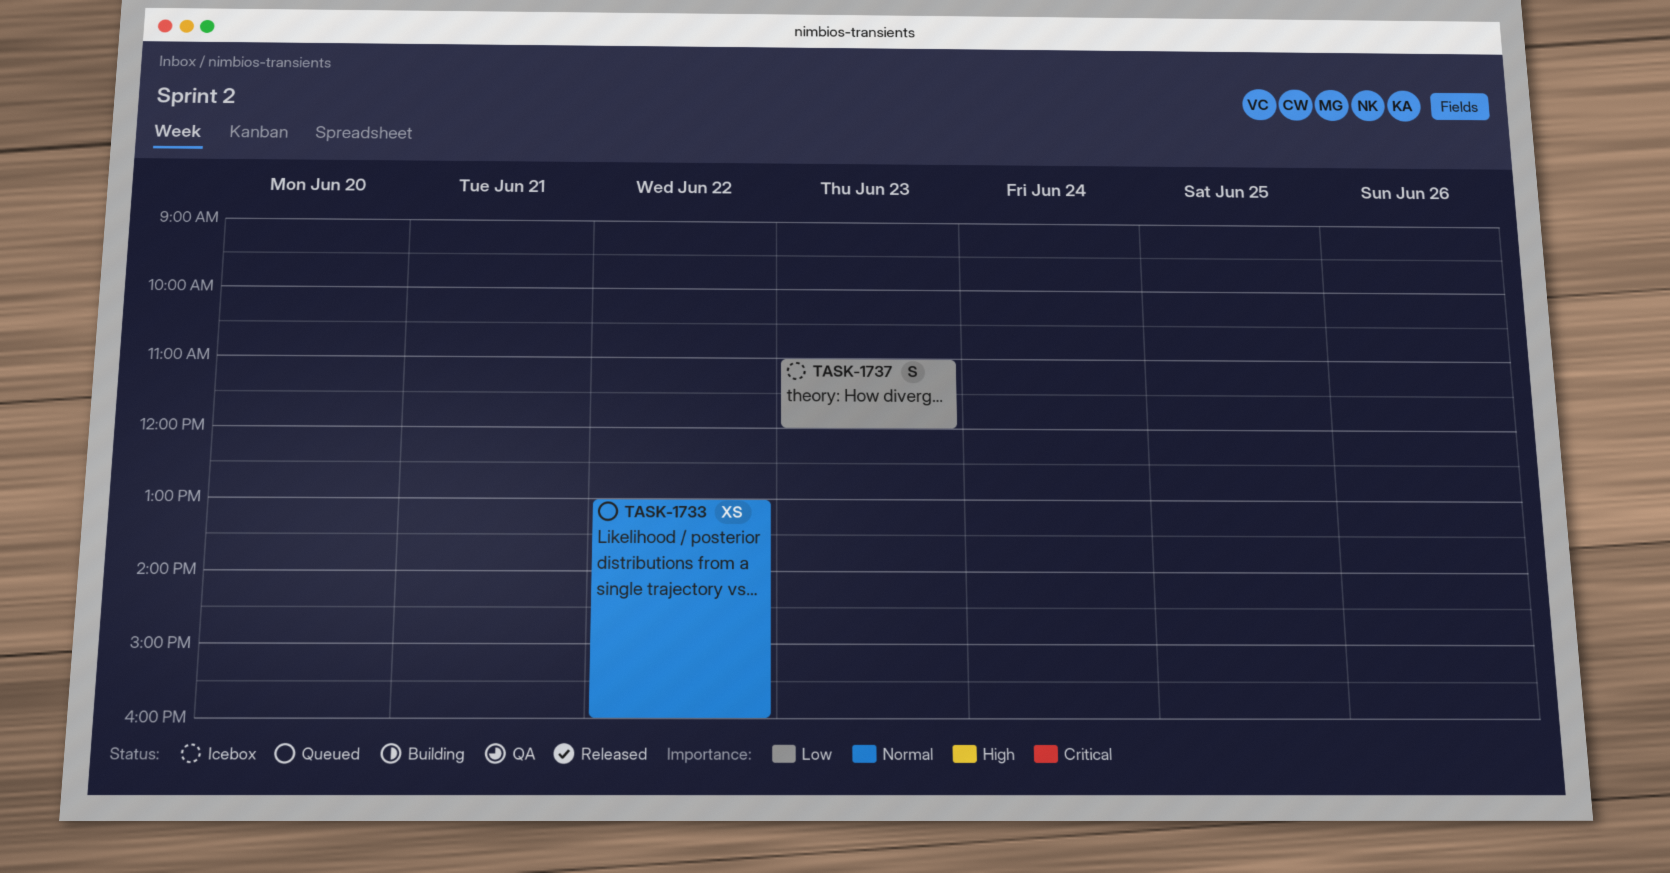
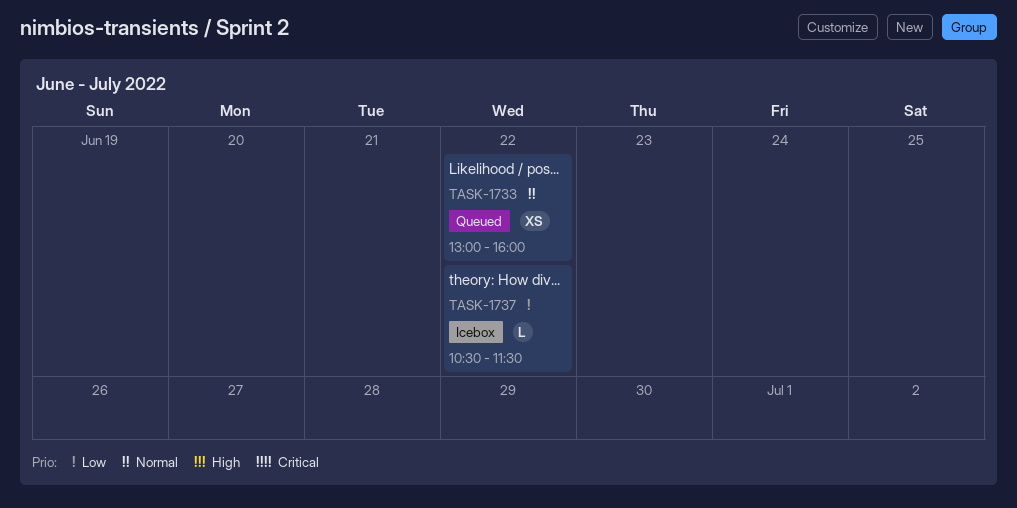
TASK-1737, estimate: S -> L
TASK-1737, day: Jun 23 -> Jun 22
TASK-1737, begins: 11:00 -> 10:30
TASK-1737, ends: 12:00 -> 11:30

